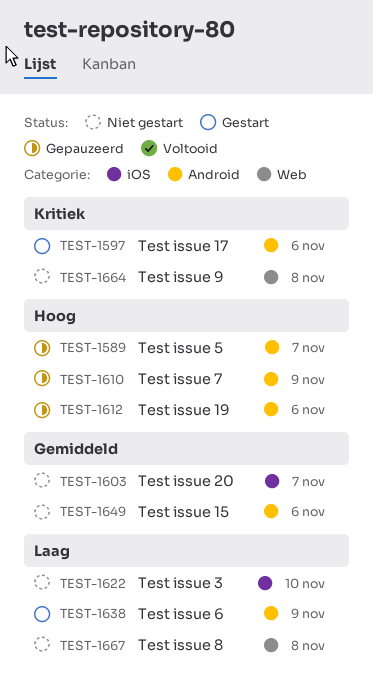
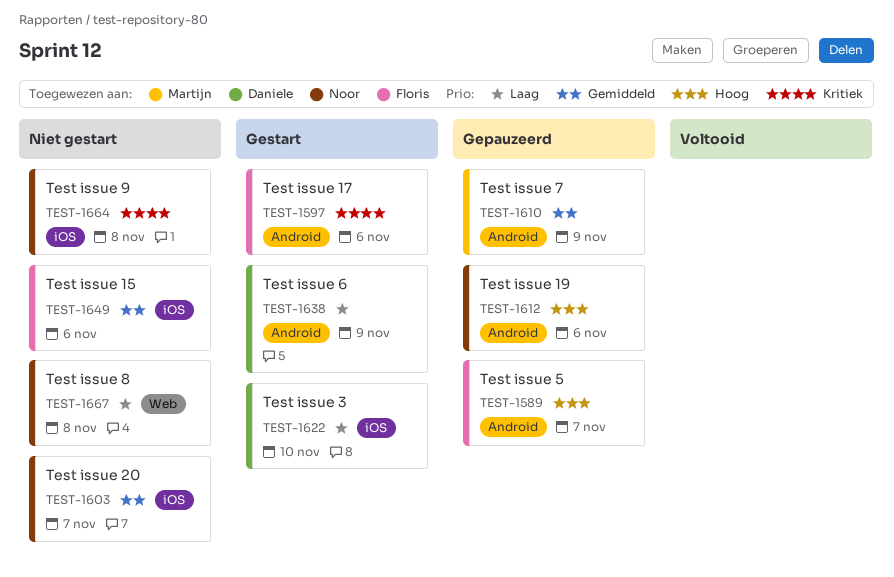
TEST-1610, priority: Hoog -> Gemiddeld
TEST-1622, status: Niet gestart -> Gestart
TEST-1649, label: Android -> iOS
TEST-1664, label: Web -> iOS

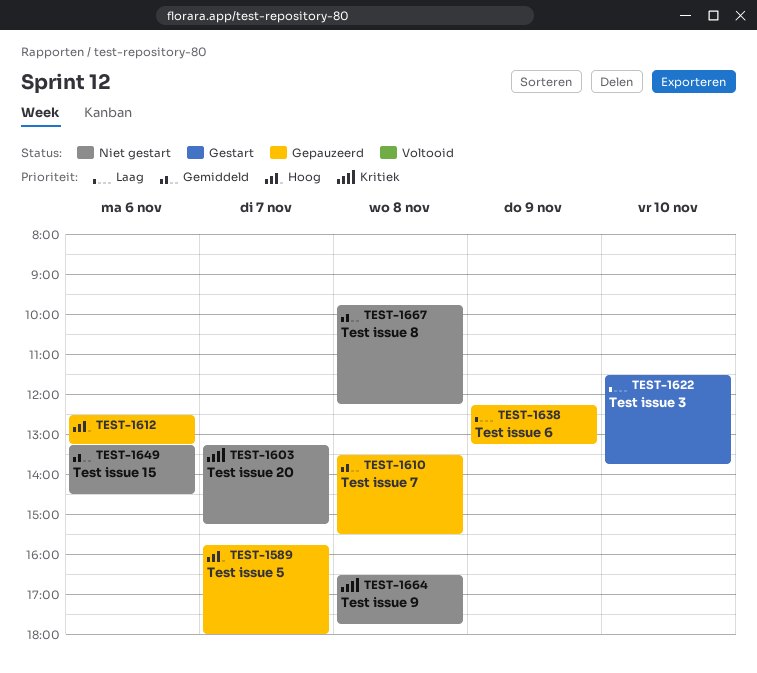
TEST-1597: present -> none
TEST-1603, priority: Gemiddeld -> Kritiek
TEST-1610, day: Nov 9 -> Nov 8
TEST-1638, status: Gestart -> Gepauzeerd
TEST-1667, priority: Laag -> Gemiddeld

